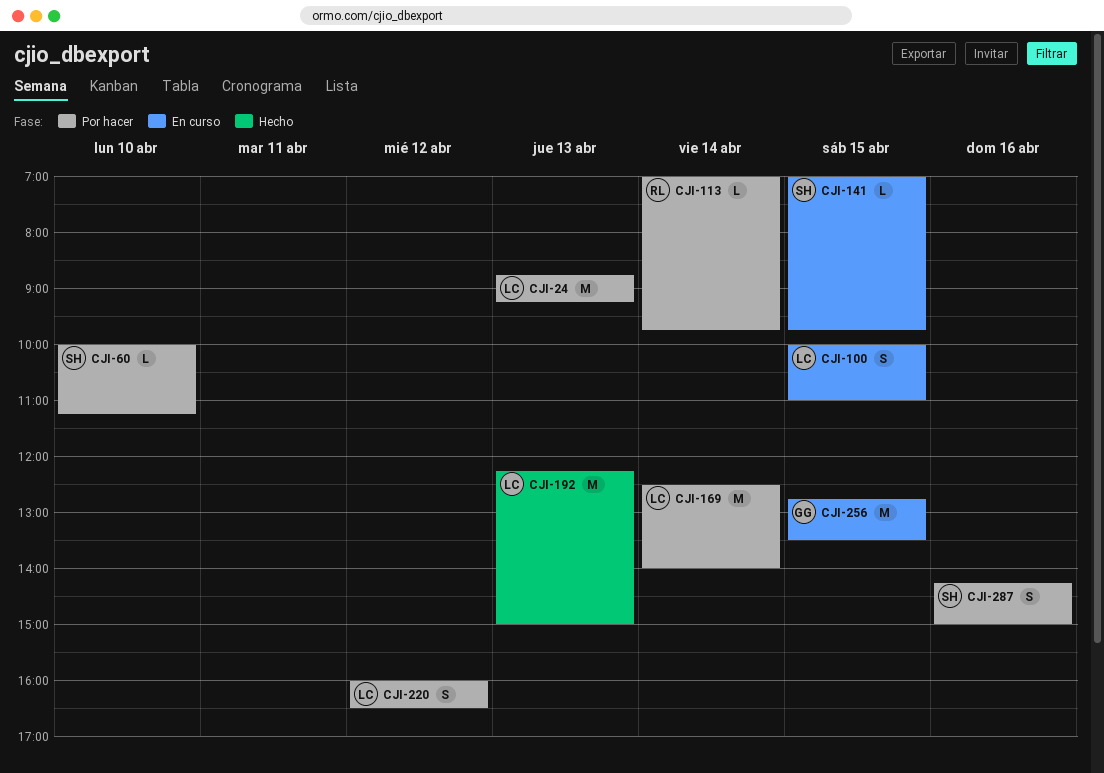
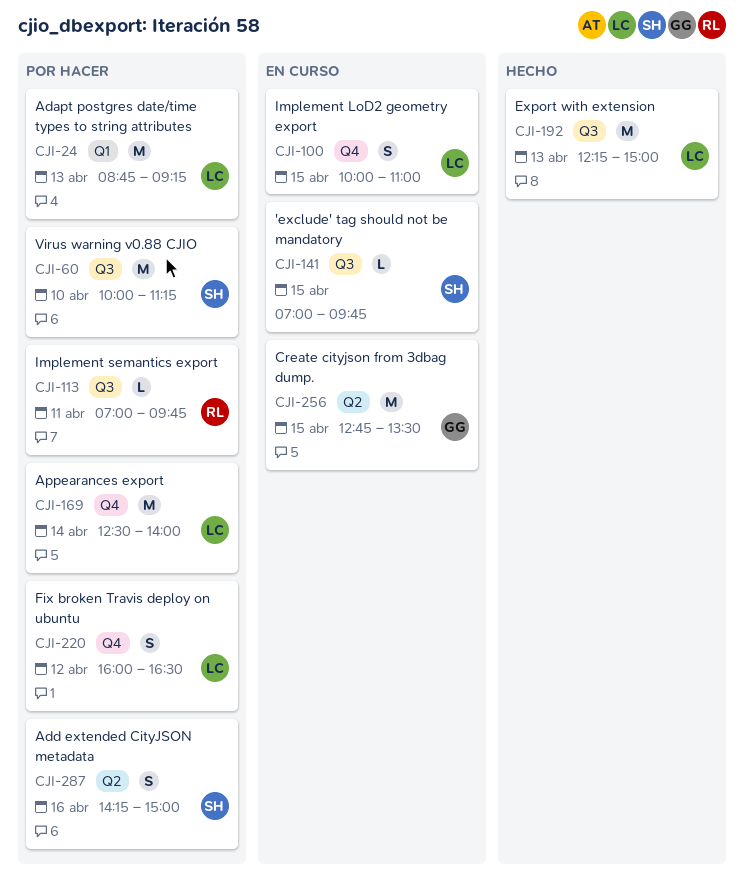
CJI-60, estimate: L -> M
CJI-113, day: Apr 14 -> Apr 11

